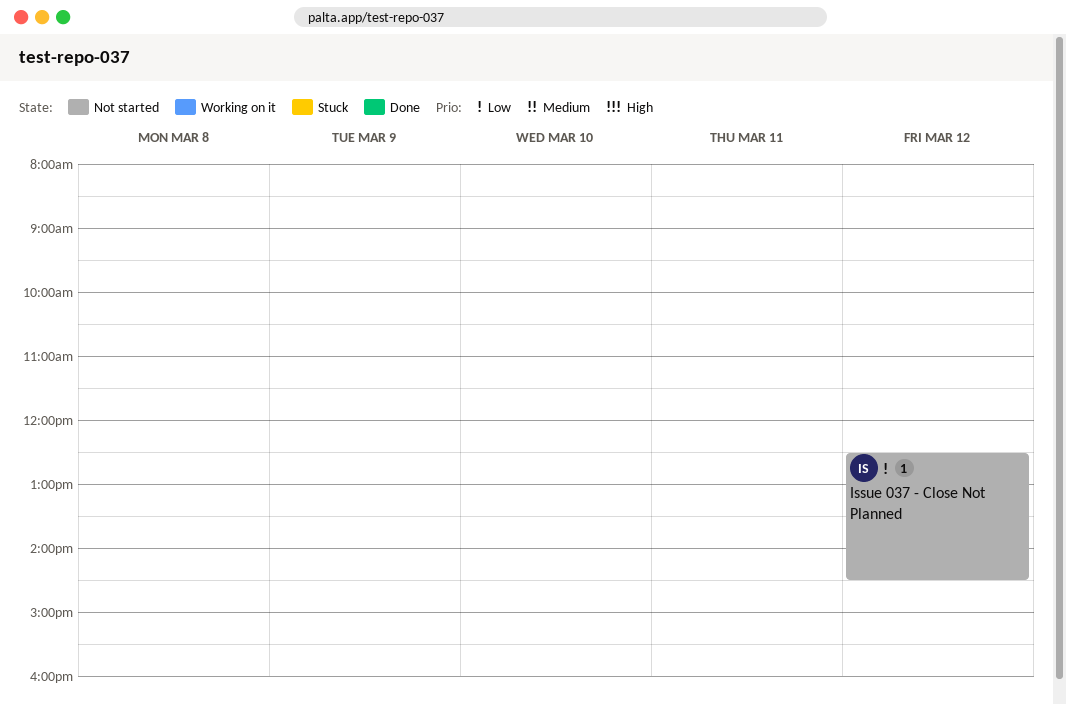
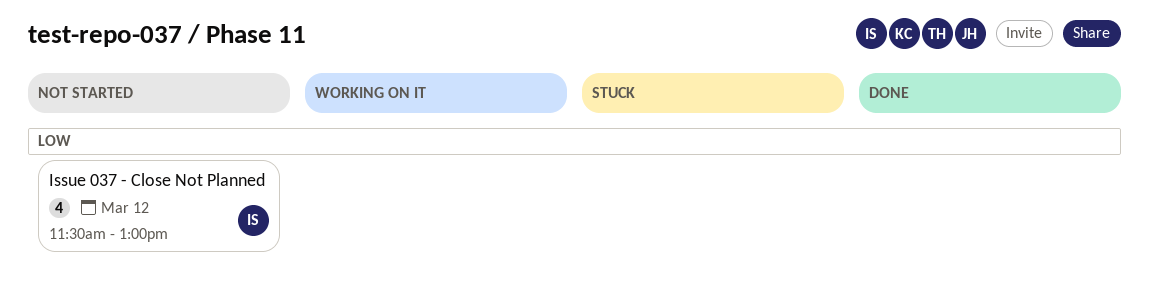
Issue 037 - Close Not Planned, estimate: 1 -> 4
Issue 037 - Close Not Planned, begins: 12:30 -> 11:30
Issue 037 - Close Not Planned, ends: 14:30 -> 13:00

